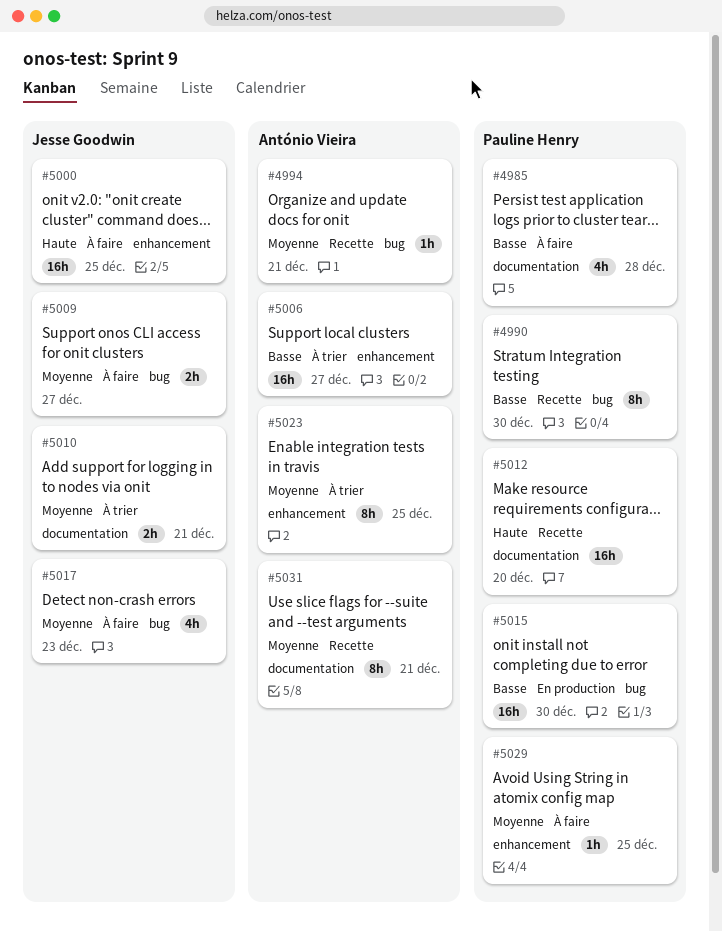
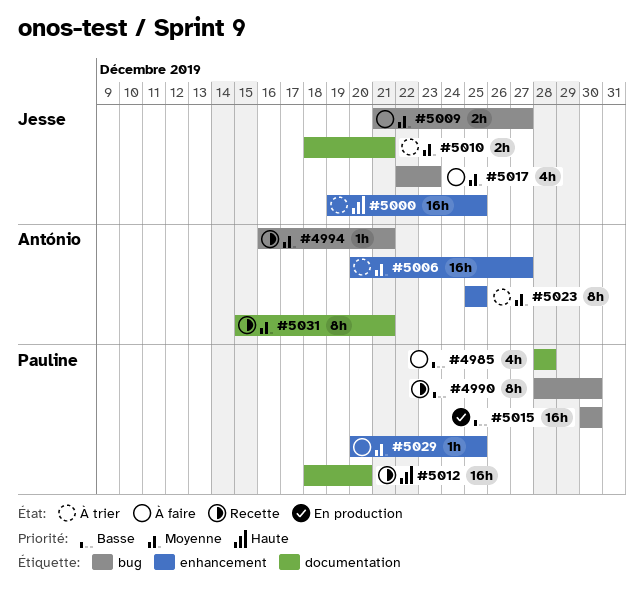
#5000, status: À faire -> À trier
#5006, priority: Basse -> Moyenne

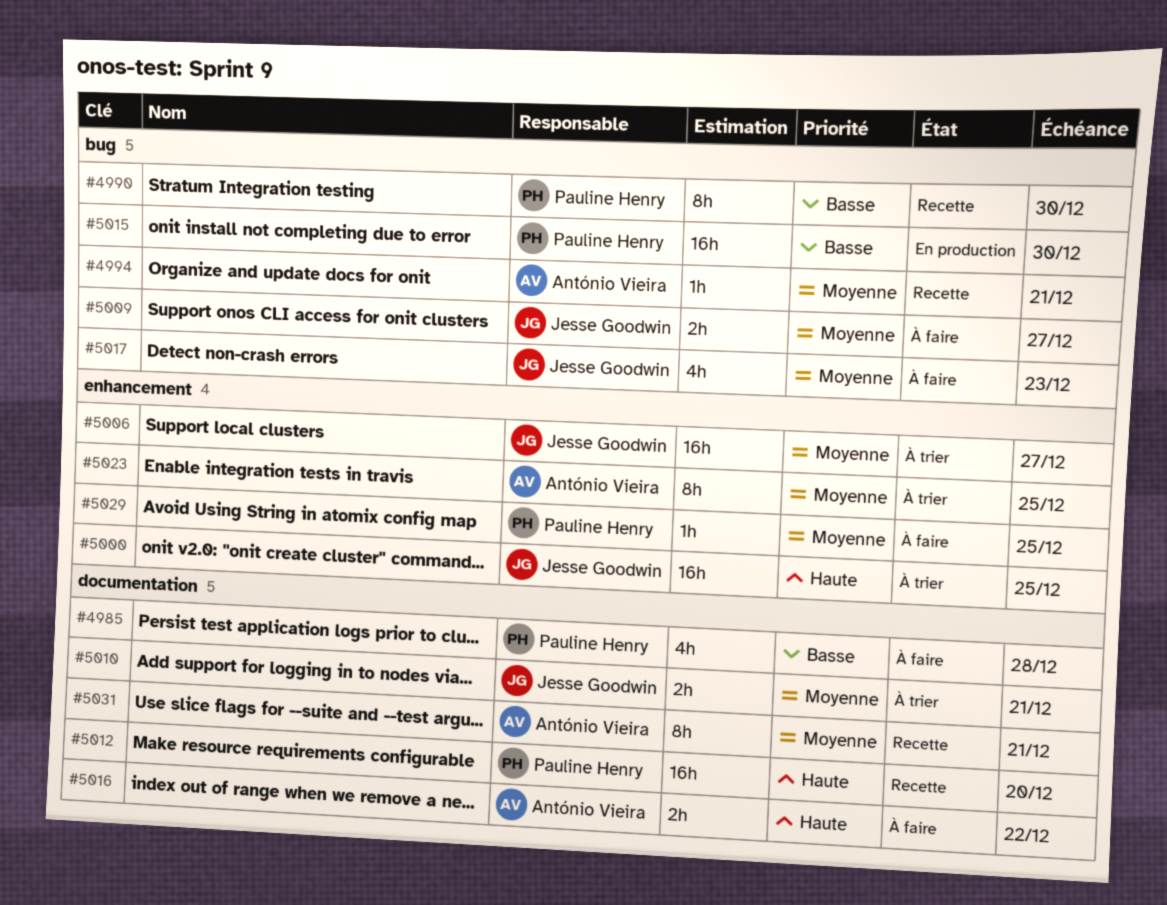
#5006, owner: António Vieira -> Jesse Goodwin
#5016: none -> present

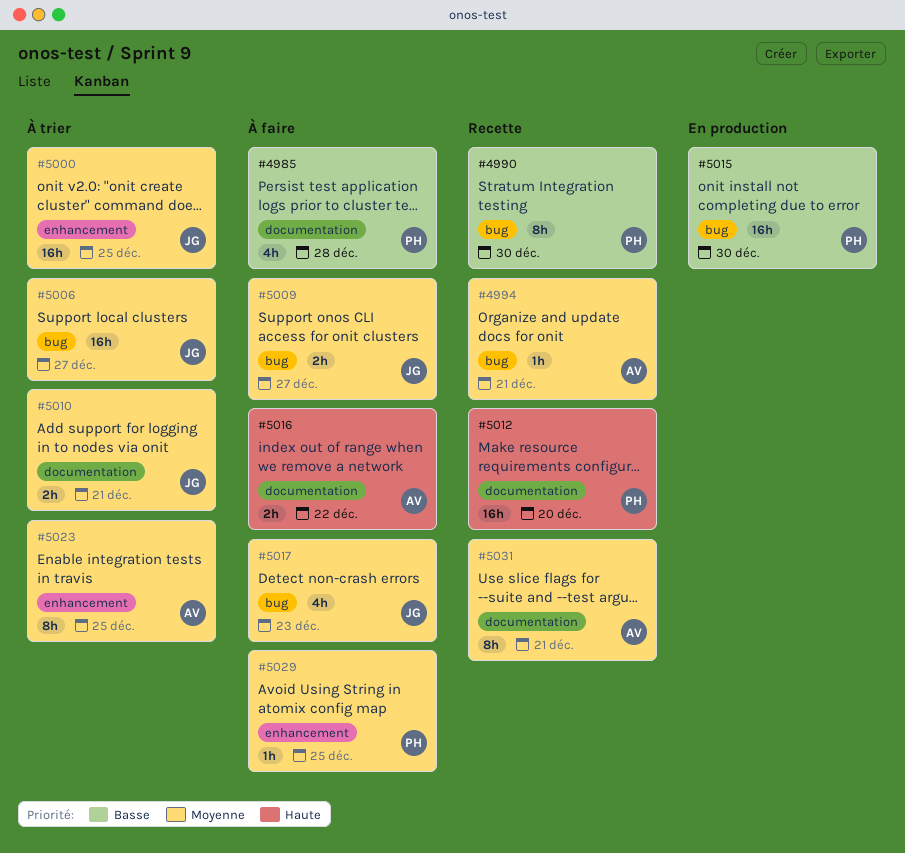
#5000, priority: Haute -> Moyenne
#5006, label: enhancement -> bug

